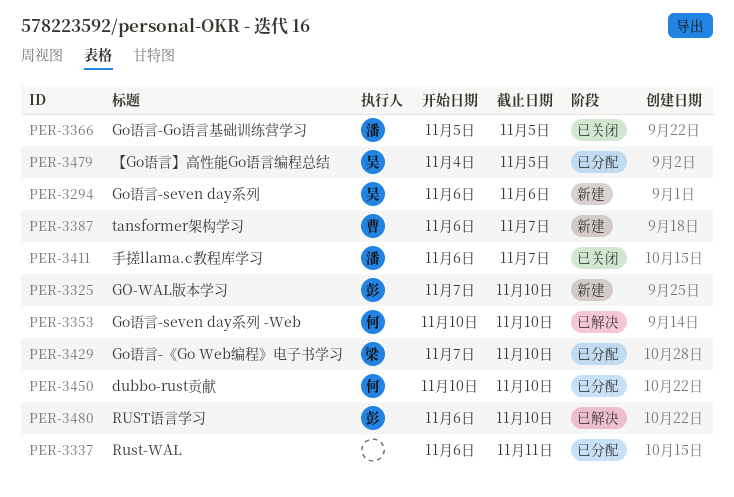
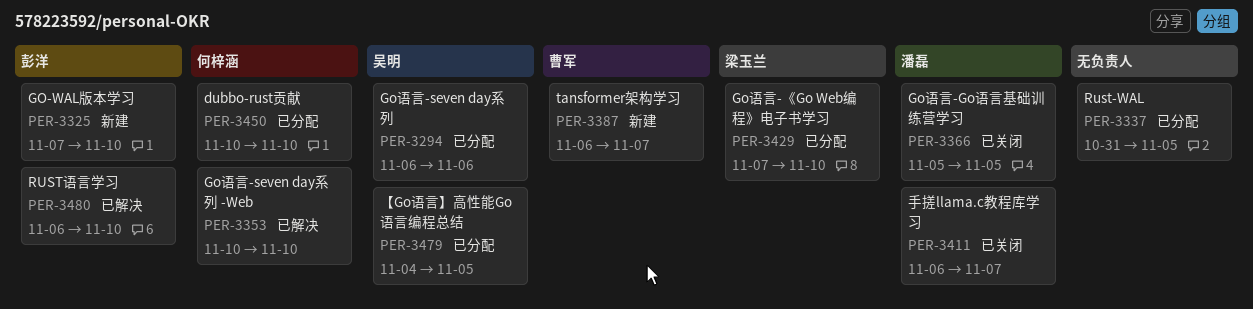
PER-3294, status: 新建 -> 已分配
PER-3337, start: Nov 6 -> Oct 31
PER-3337, due: Nov 11 -> Nov 5

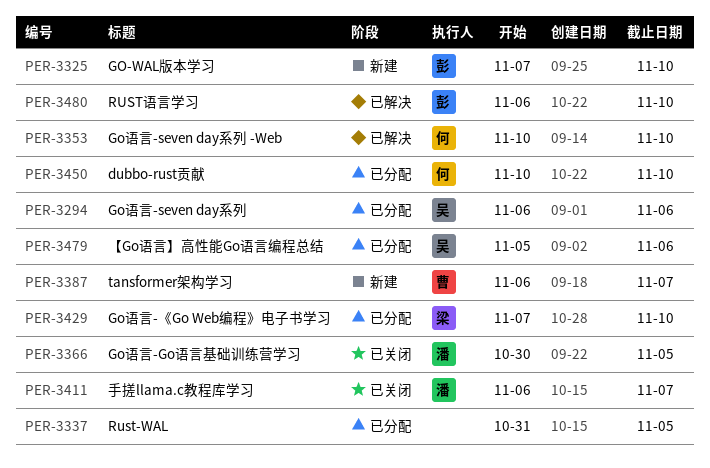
PER-3366, start: Nov 5 -> Oct 30
PER-3479, start: Nov 4 -> Nov 5
PER-3479, due: Nov 5 -> Nov 6

